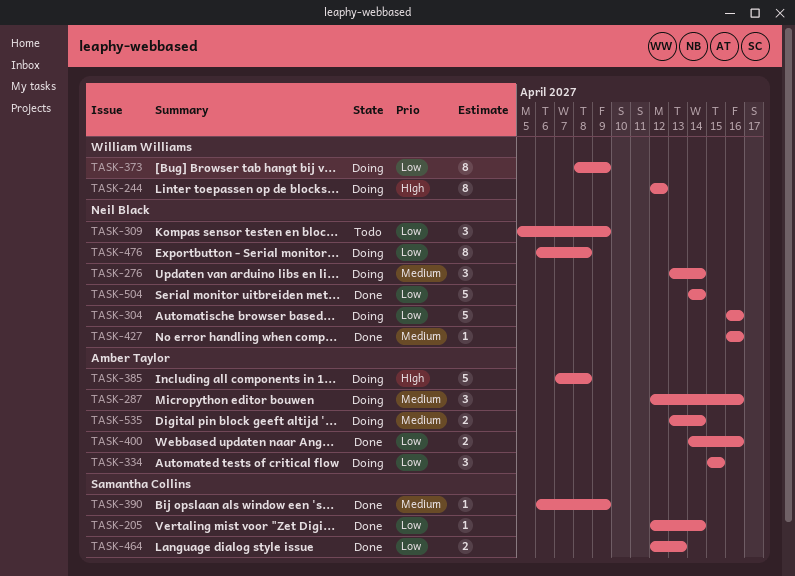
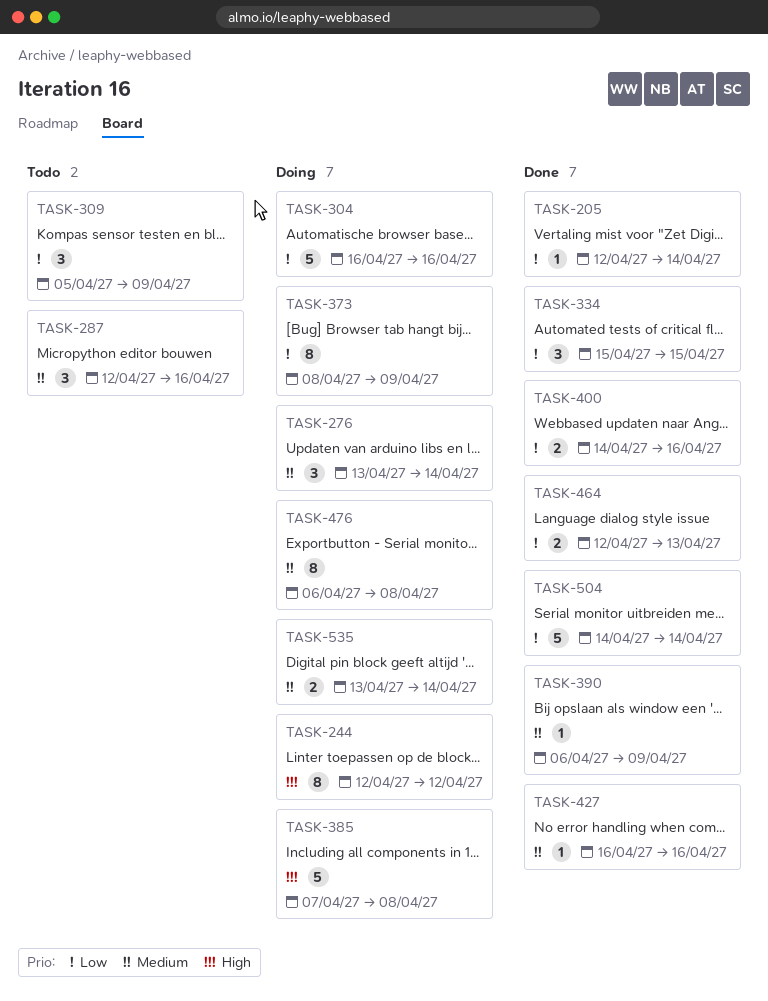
TASK-287, status: Doing -> Todo
TASK-334, status: Doing -> Done
TASK-476, priority: Low -> Medium

